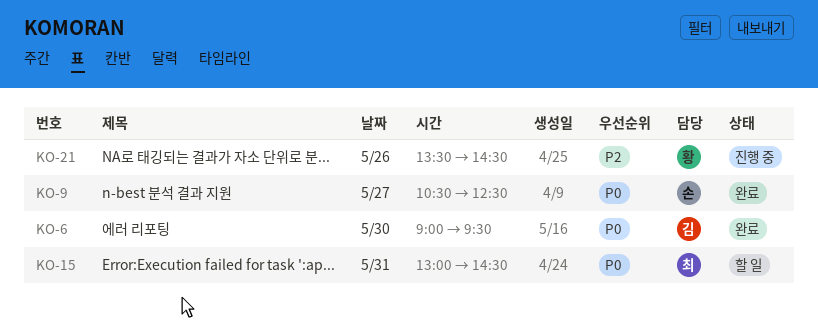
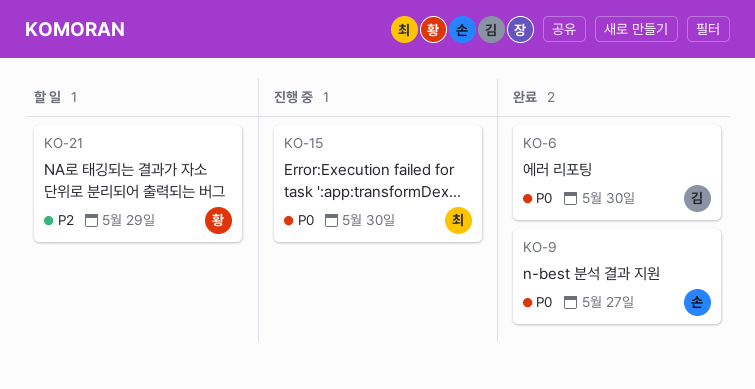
KO-15, status: 할 일 -> 진행 중
KO-15, day: May 31 -> May 30
KO-21, status: 진행 중 -> 할 일
KO-21, day: May 26 -> May 29

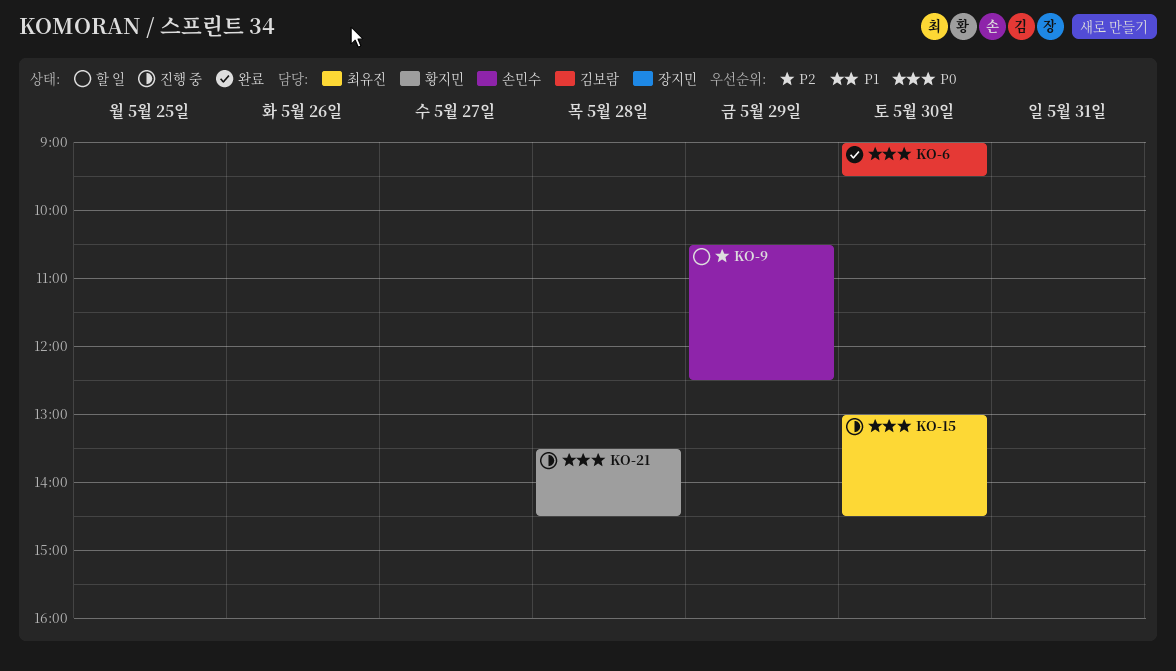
KO-9, status: 완료 -> 할 일
KO-9, priority: P0 -> P2
KO-9, day: May 27 -> May 29
KO-21, status: 할 일 -> 진행 중
KO-21, priority: P2 -> P0
KO-21, day: May 29 -> May 28

